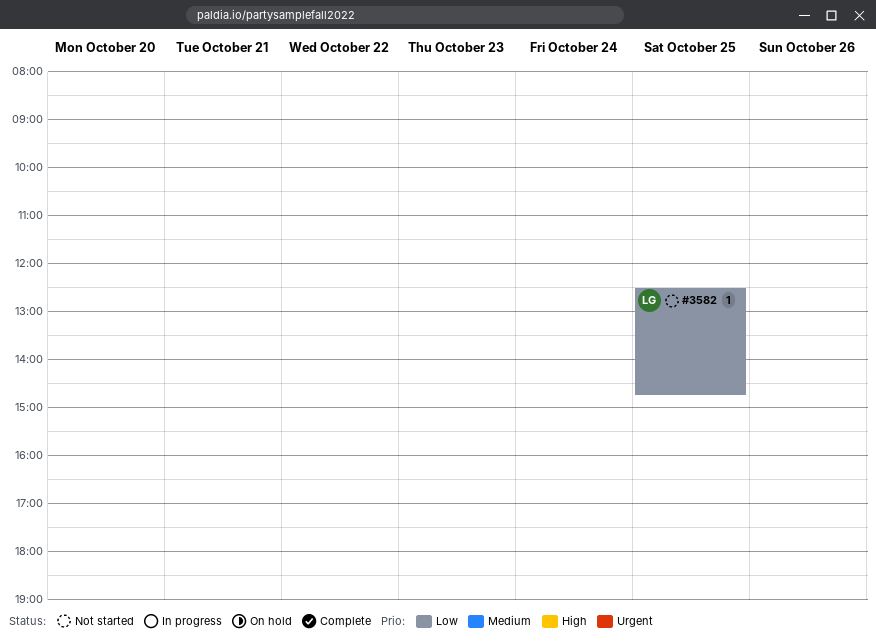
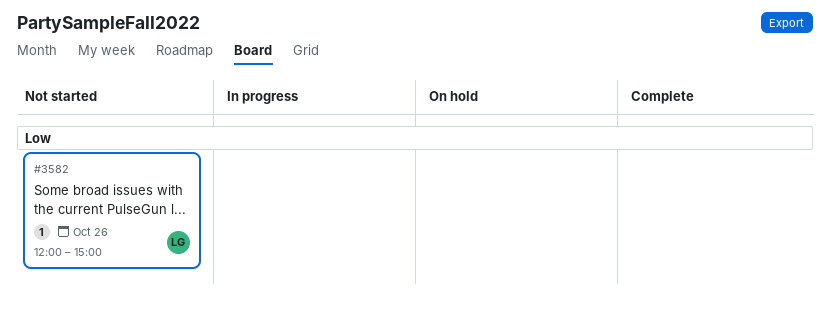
#3582, day: Oct 25 -> Oct 26
#3582, begins: 12:30 -> 12:00
#3582, ends: 14:45 -> 15:00

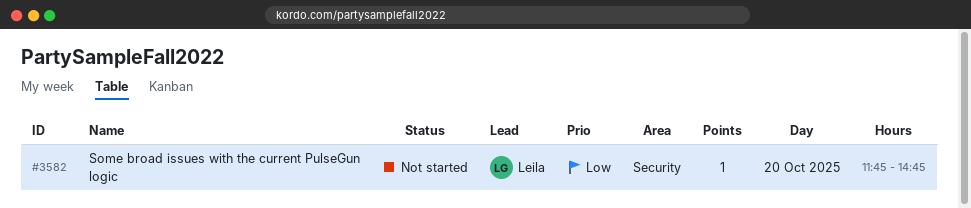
#3582, day: Oct 26 -> Oct 20
#3582, begins: 12:00 -> 11:45
#3582, ends: 15:00 -> 14:45

